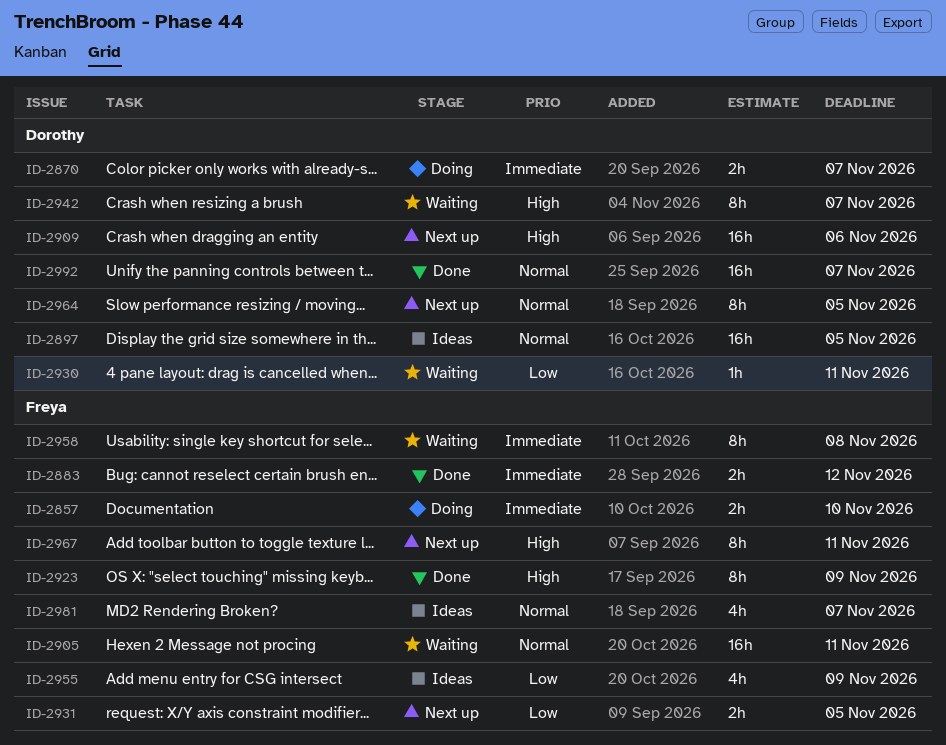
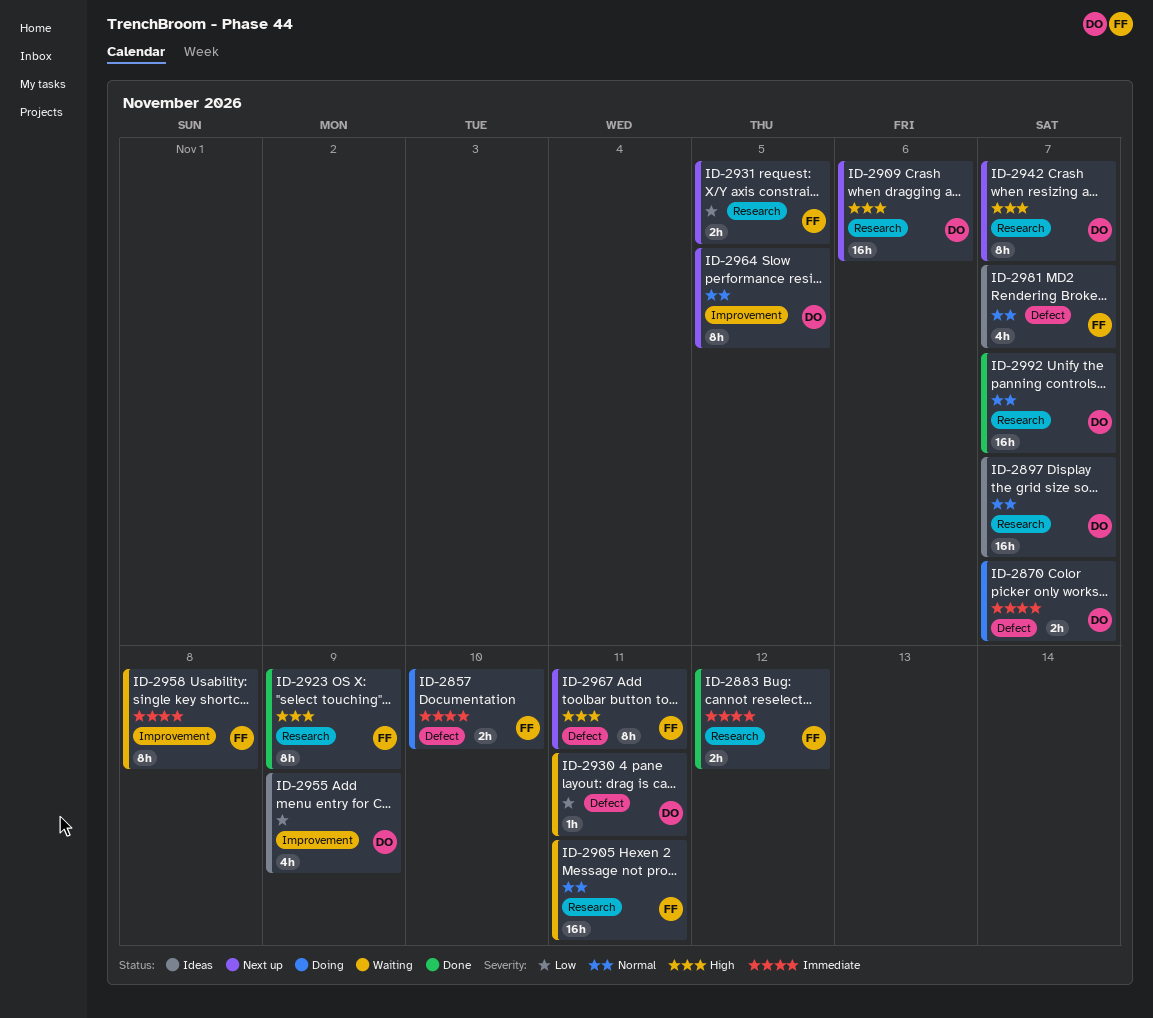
ID-2897, due: Nov 5 -> Nov 7
ID-2942, status: Waiting -> Next up
ID-2955, owner: Freya -> Dorothy

